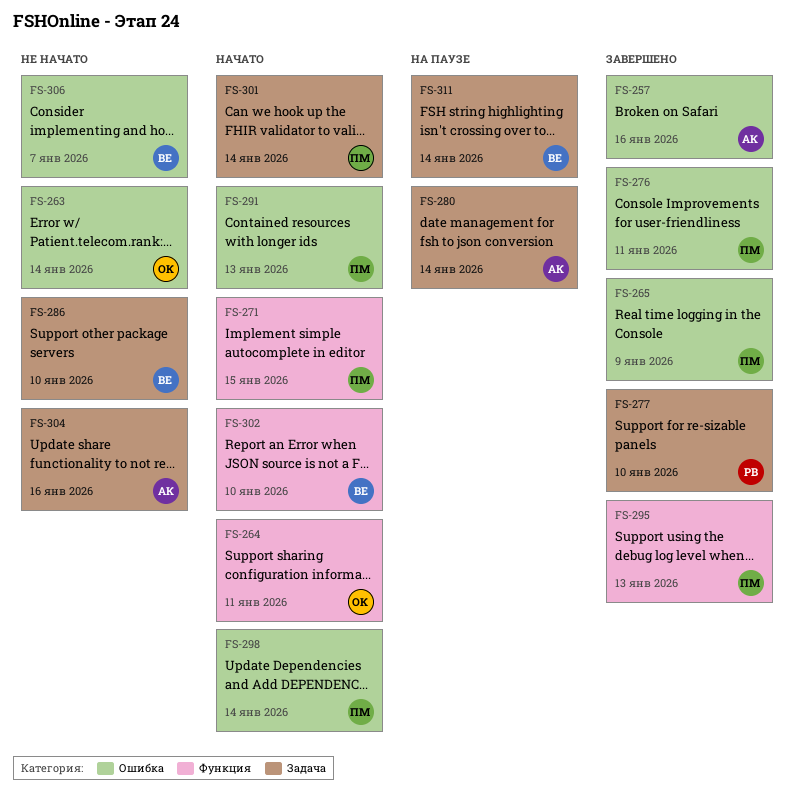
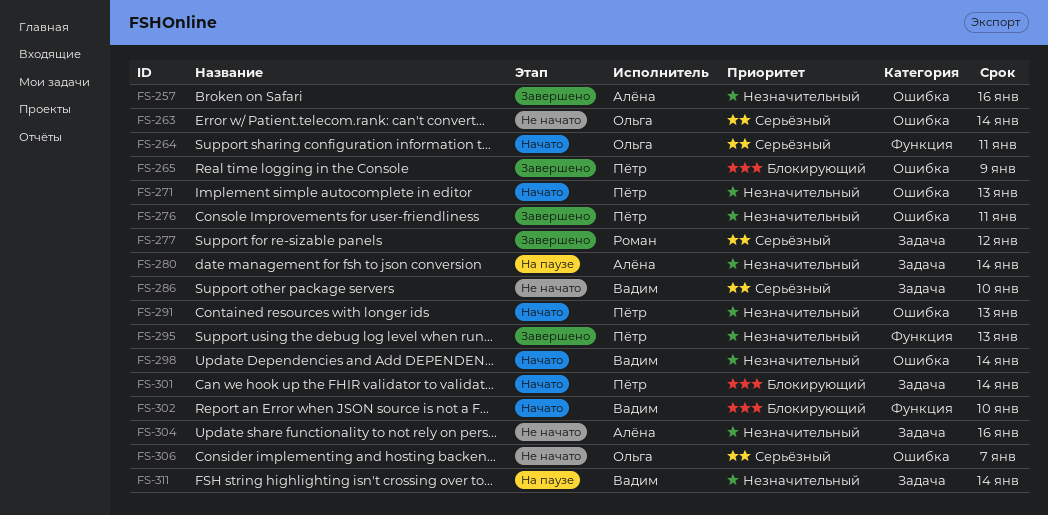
FS-271, label: Функция -> Ошибка
FS-271, due: Jan 15 -> Jan 13
FS-277, due: Jan 10 -> Jan 12
FS-298, owner: Пётр -> Вадим
FS-306, owner: Вадим -> Ольга

